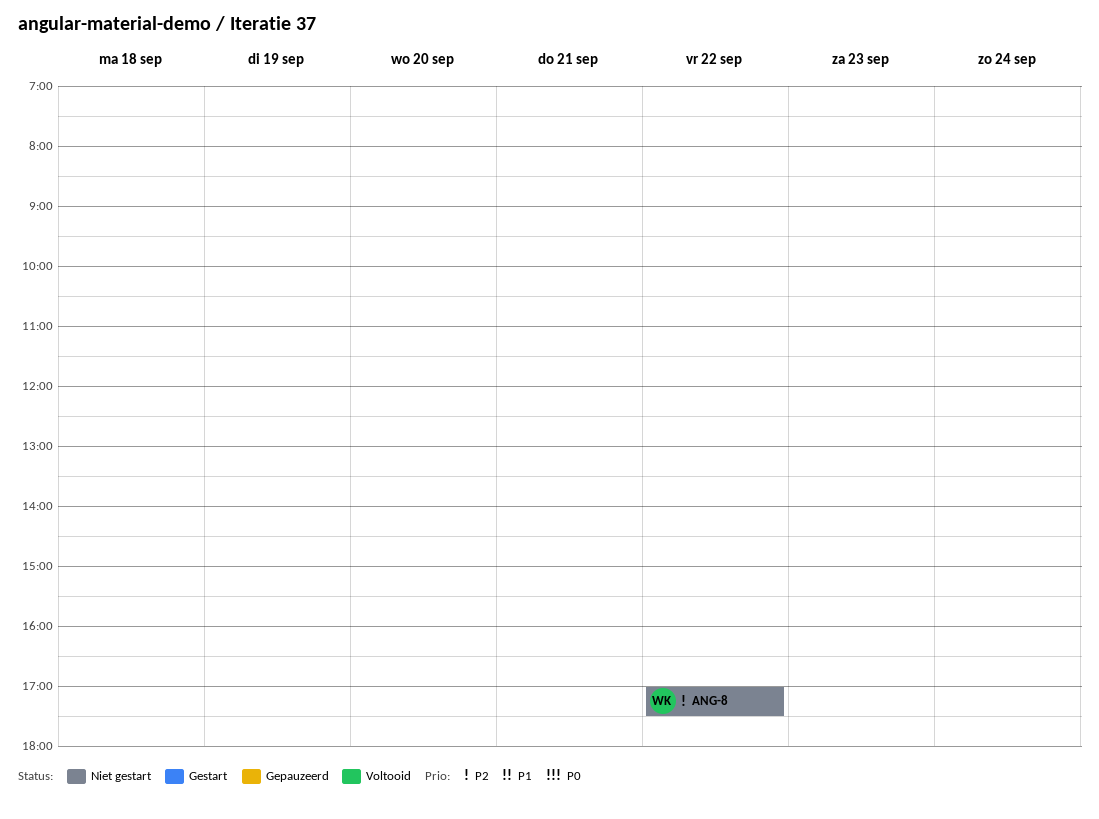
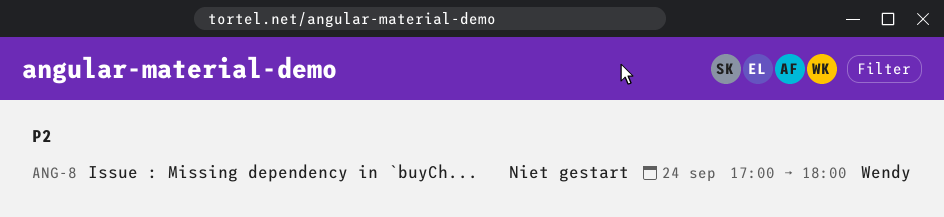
ANG-8, day: Sep 22 -> Sep 24
ANG-8, ends: 17:30 -> 18:00

